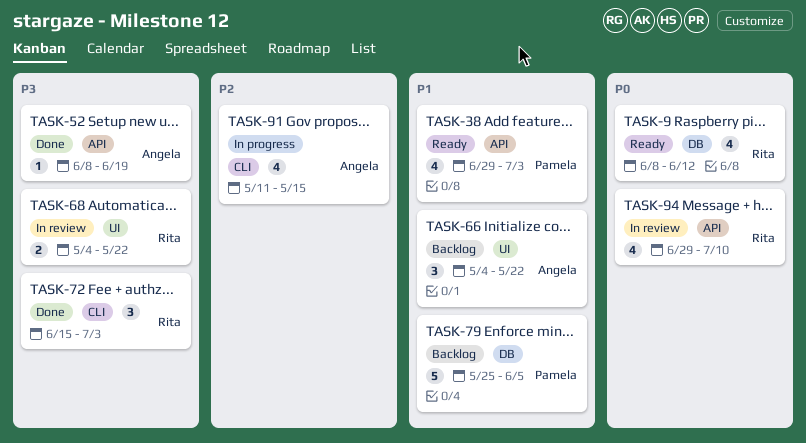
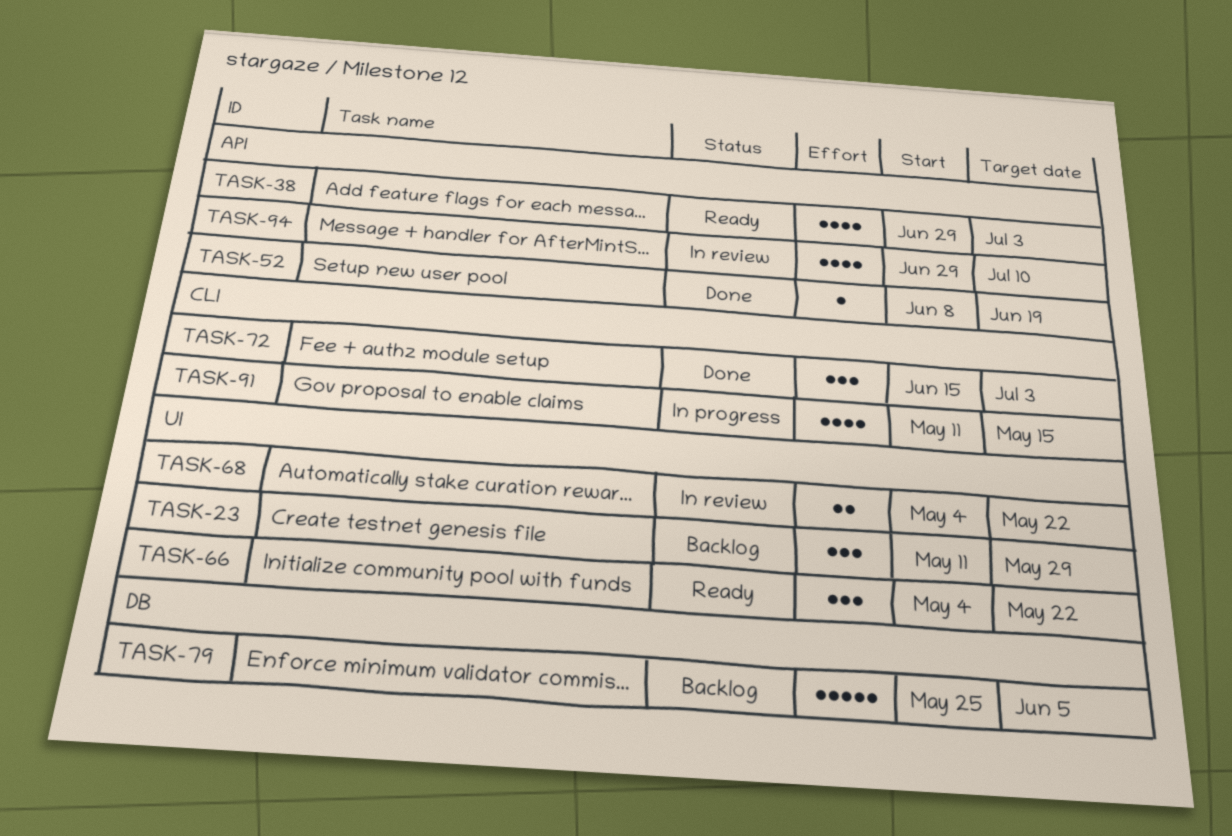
TASK-9: present -> none
TASK-23: none -> present
TASK-66, status: Backlog -> Ready

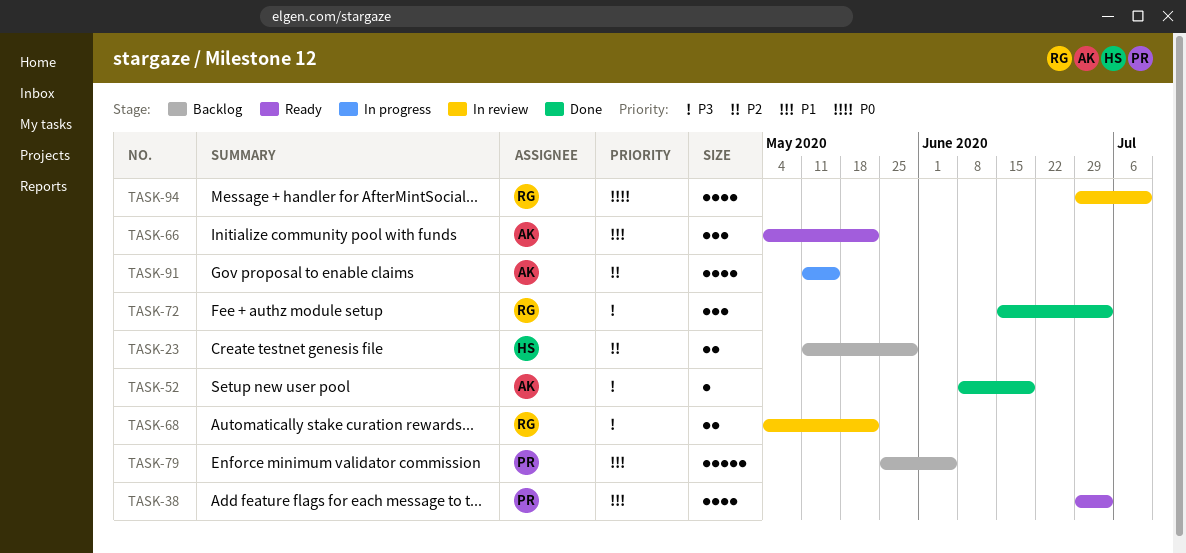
TASK-23, estimate: 3 -> 2

